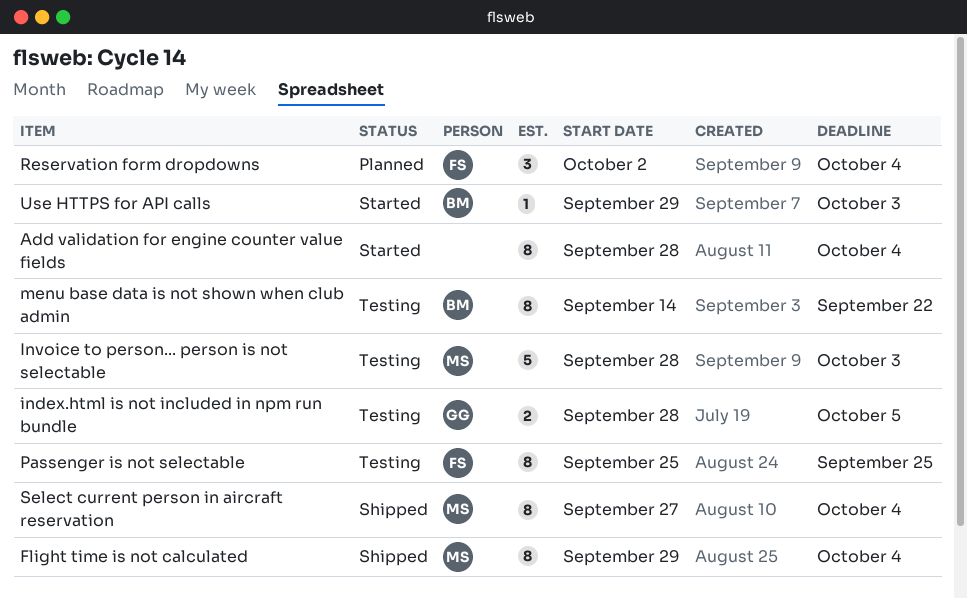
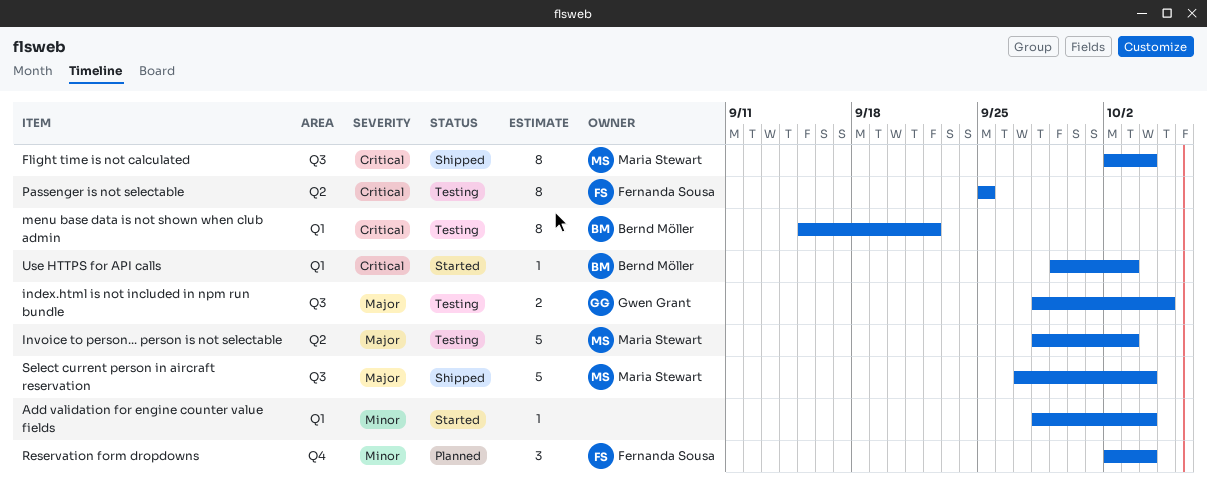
Add validation for engine counter value fields, estimate: 8 -> 1
Flight time is not calculated, start: Sep 29 -> Oct 2
menu base data is not shown when club admin, start: Sep 14 -> Sep 15
Select current person in aircraft reservation, estimate: 8 -> 5

